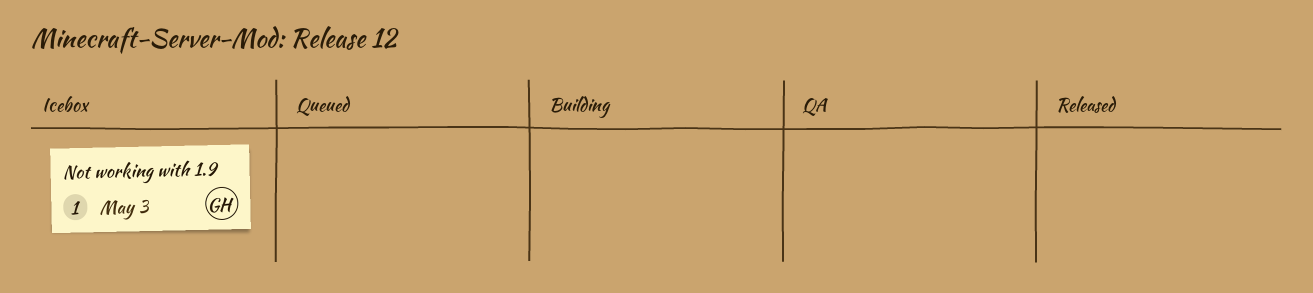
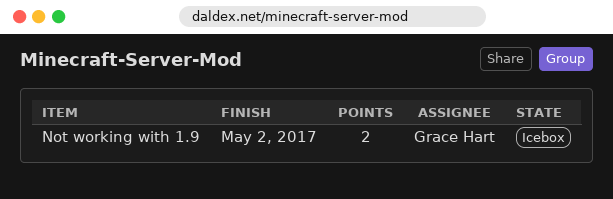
Not working with 1.9, estimate: 1 -> 2
Not working with 1.9, due: May 3 -> May 2

